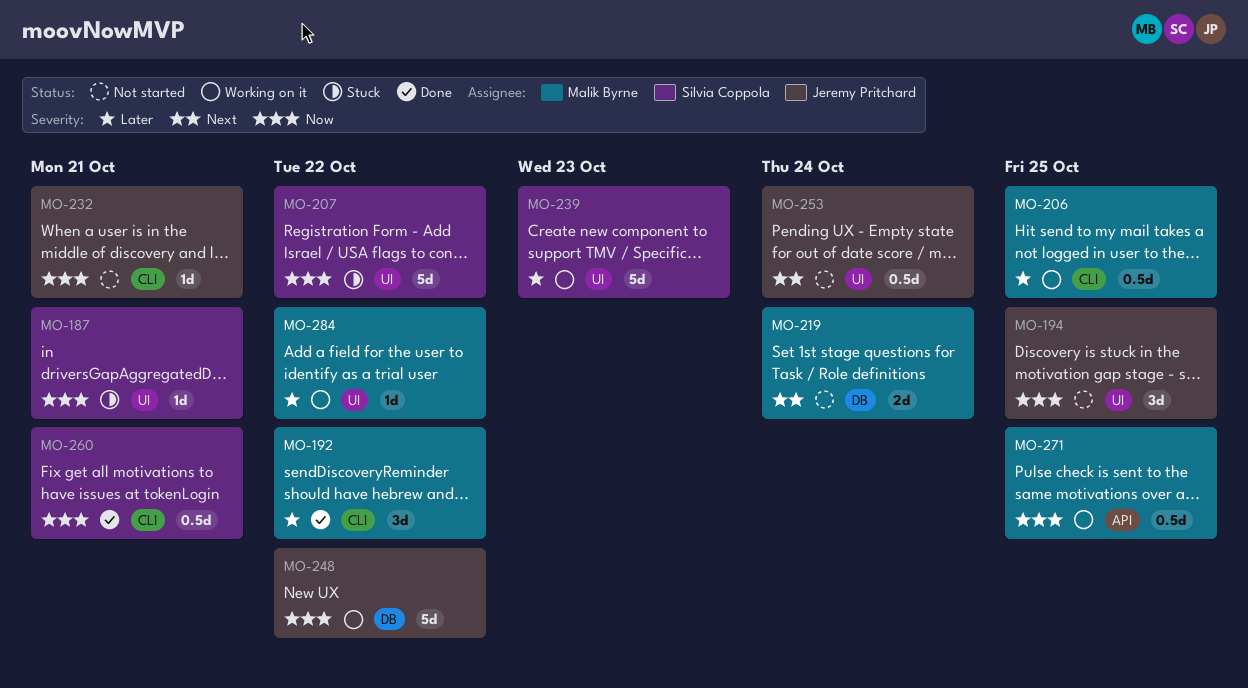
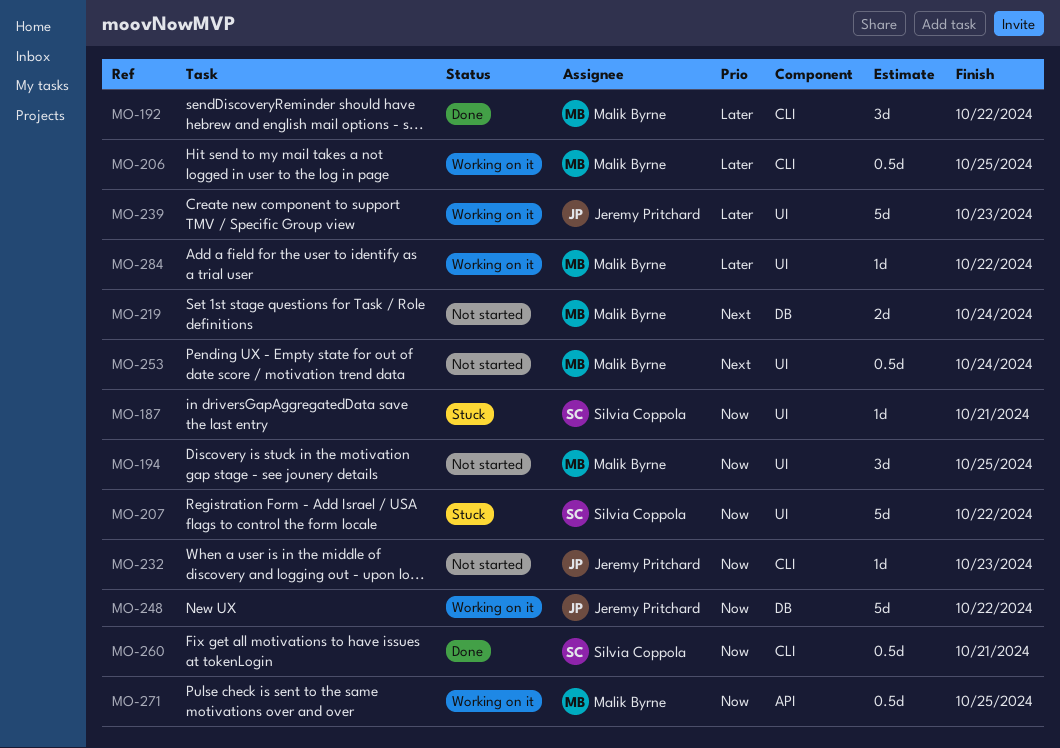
MO-194, owner: Jeremy Pritchard -> Malik Byrne
MO-232, due: Oct 21 -> Oct 23
MO-239, owner: Silvia Coppola -> Jeremy Pritchard
MO-253, owner: Jeremy Pritchard -> Malik Byrne

